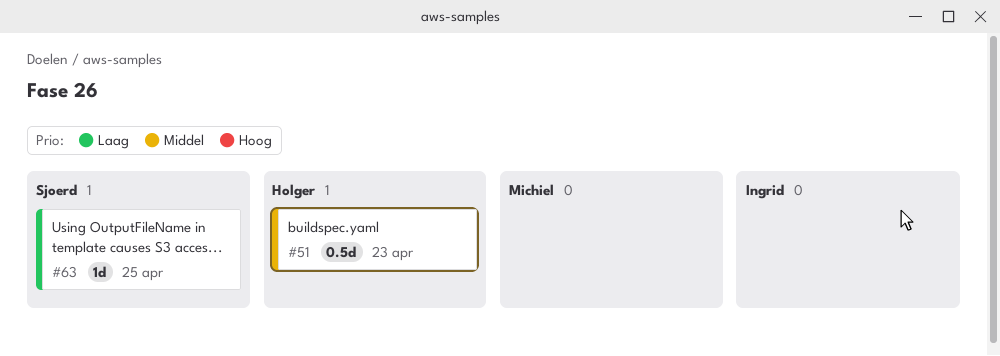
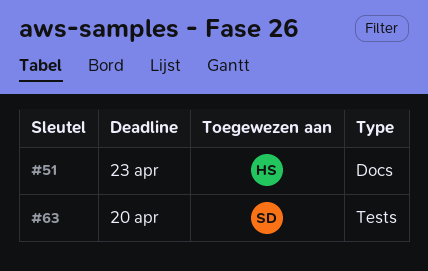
#63, due: Apr 25 -> Apr 20

